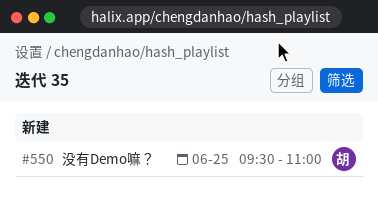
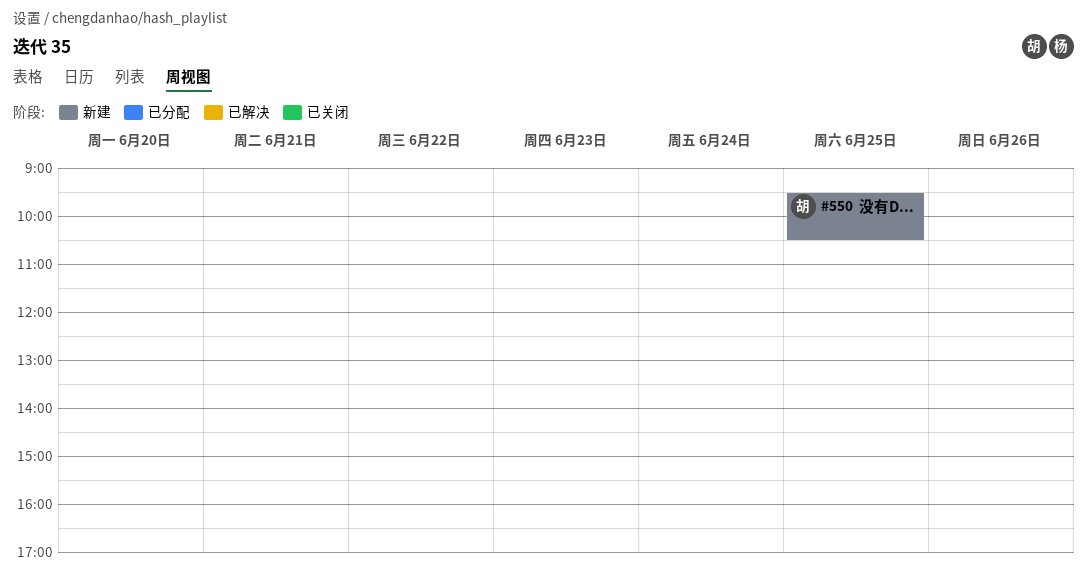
#550, ends: 11:00 -> 10:30

